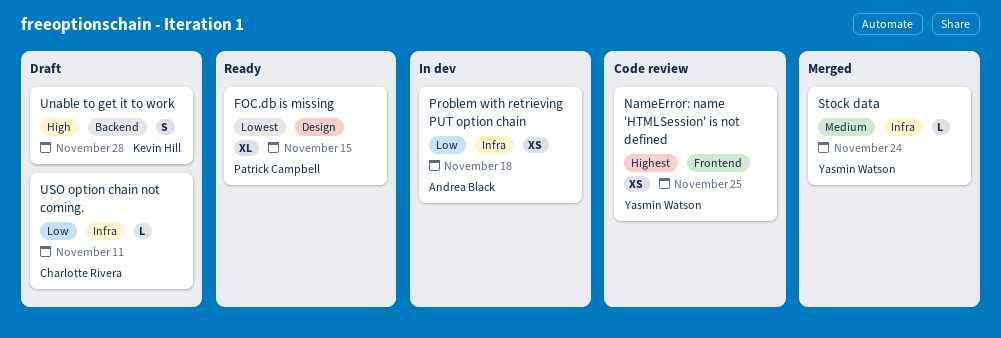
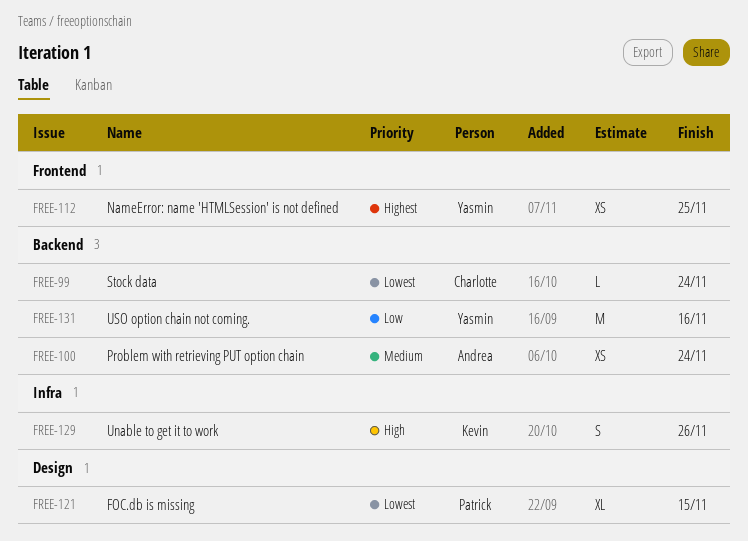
Problem with retrieving PUT option chain, priority: Low -> Medium
Problem with retrieving PUT option chain, label: Infra -> Backend
Problem with retrieving PUT option chain, due: Nov 18 -> Nov 24
Stock data, owner: Yasmin Watson -> Charlotte Rivera
Stock data, priority: Medium -> Lowest
Stock data, label: Infra -> Backend
Unable to get it to work, label: Backend -> Infra
Unable to get it to work, due: Nov 28 -> Nov 26
USO option chain not coming., owner: Charlotte Rivera -> Yasmin Watson
USO option chain not coming., label: Infra -> Backend
USO option chain not coming., estimate: L -> M
USO option chain not coming., due: Nov 11 -> Nov 16

